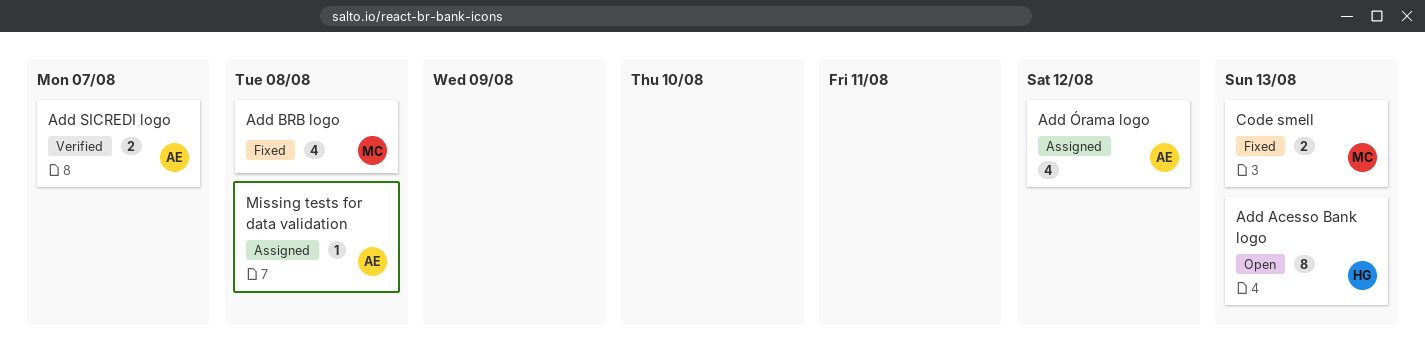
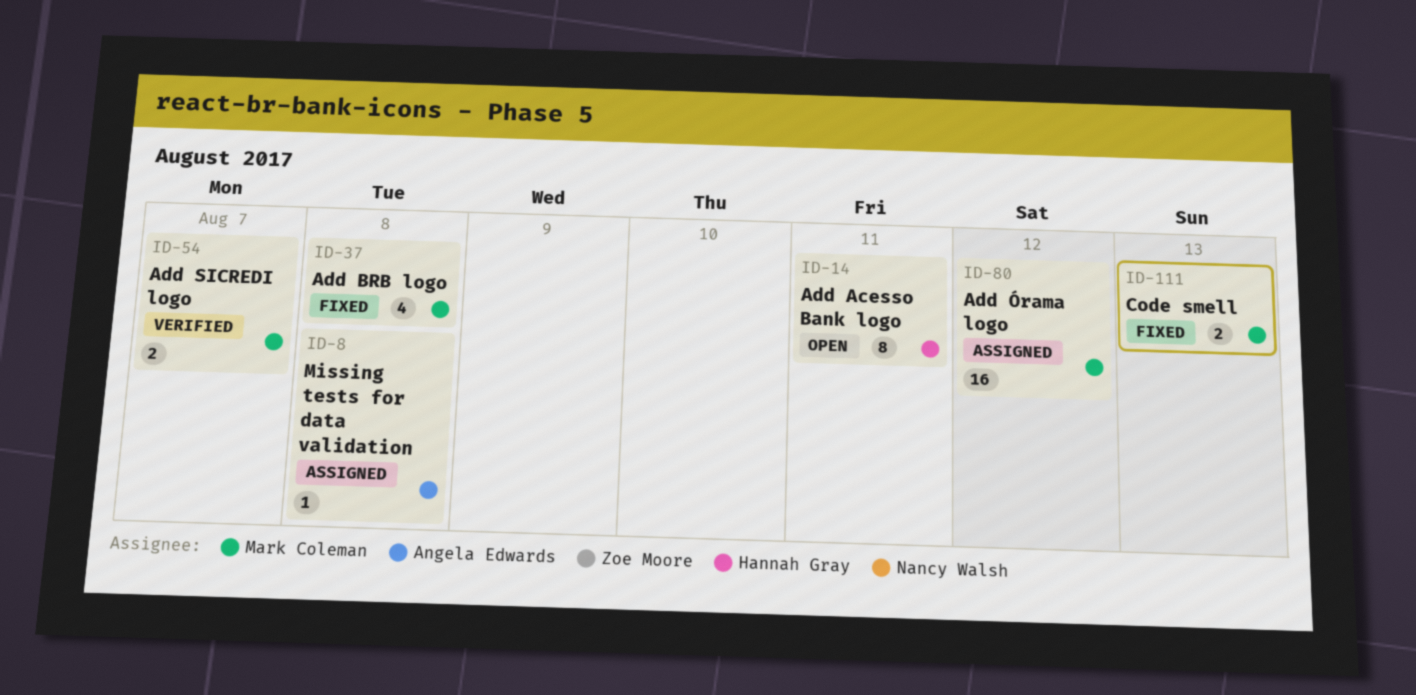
Add Acesso Bank logo, due: Aug 13 -> Aug 11
Add SICREDI logo, owner: Angela Edwards -> Mark Coleman
Add Órama logo, owner: Angela Edwards -> Mark Coleman
Add Órama logo, estimate: 4 -> 16

